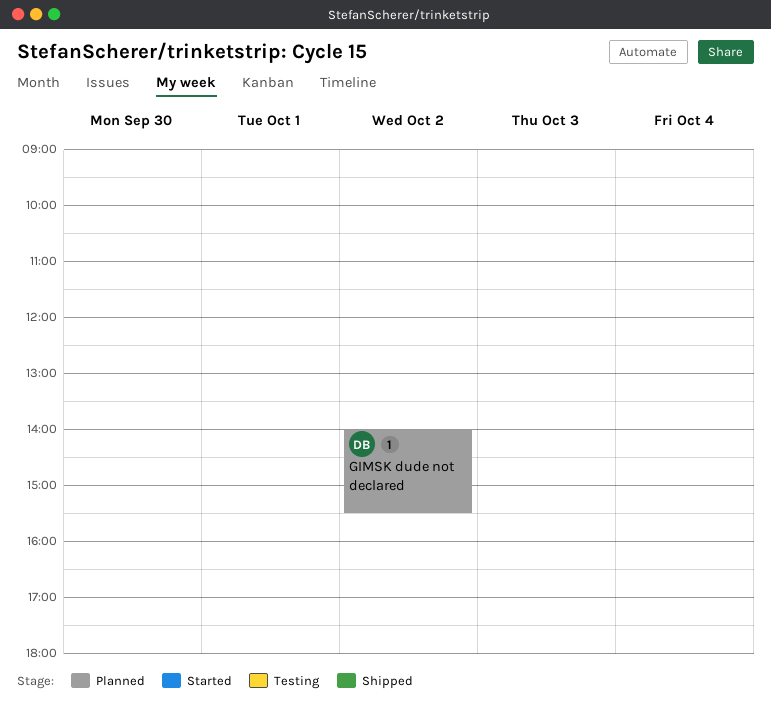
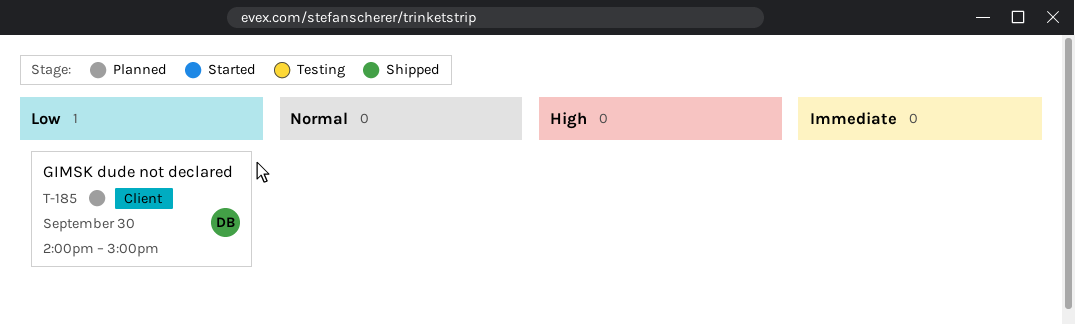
GIMSK dude not declared, day: Oct 2 -> Sep 30
GIMSK dude not declared, ends: 15:30 -> 15:00

